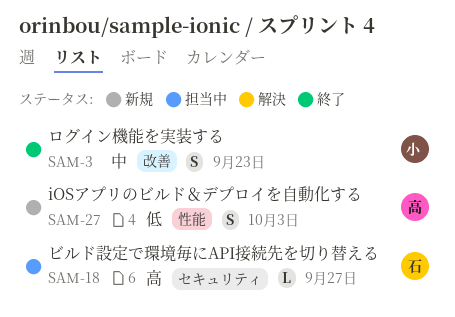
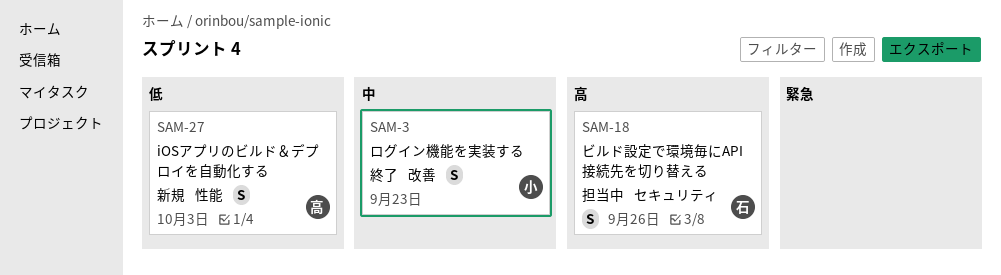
SAM-18, estimate: L -> S
SAM-18, due: Sep 27 -> Sep 26

